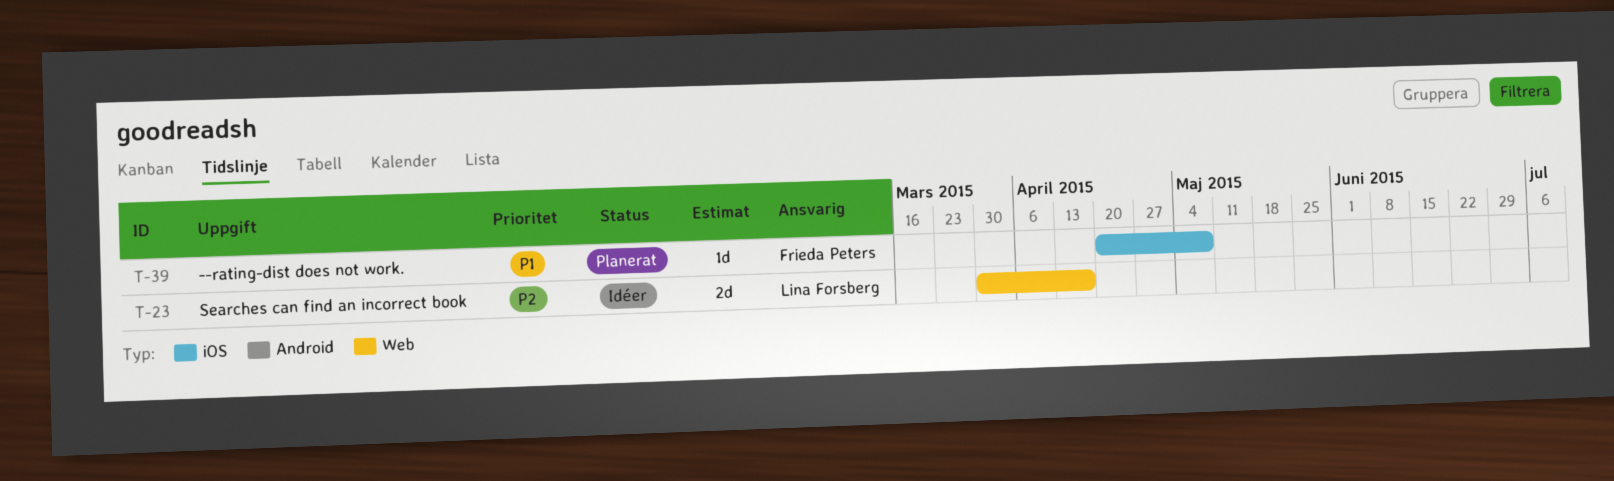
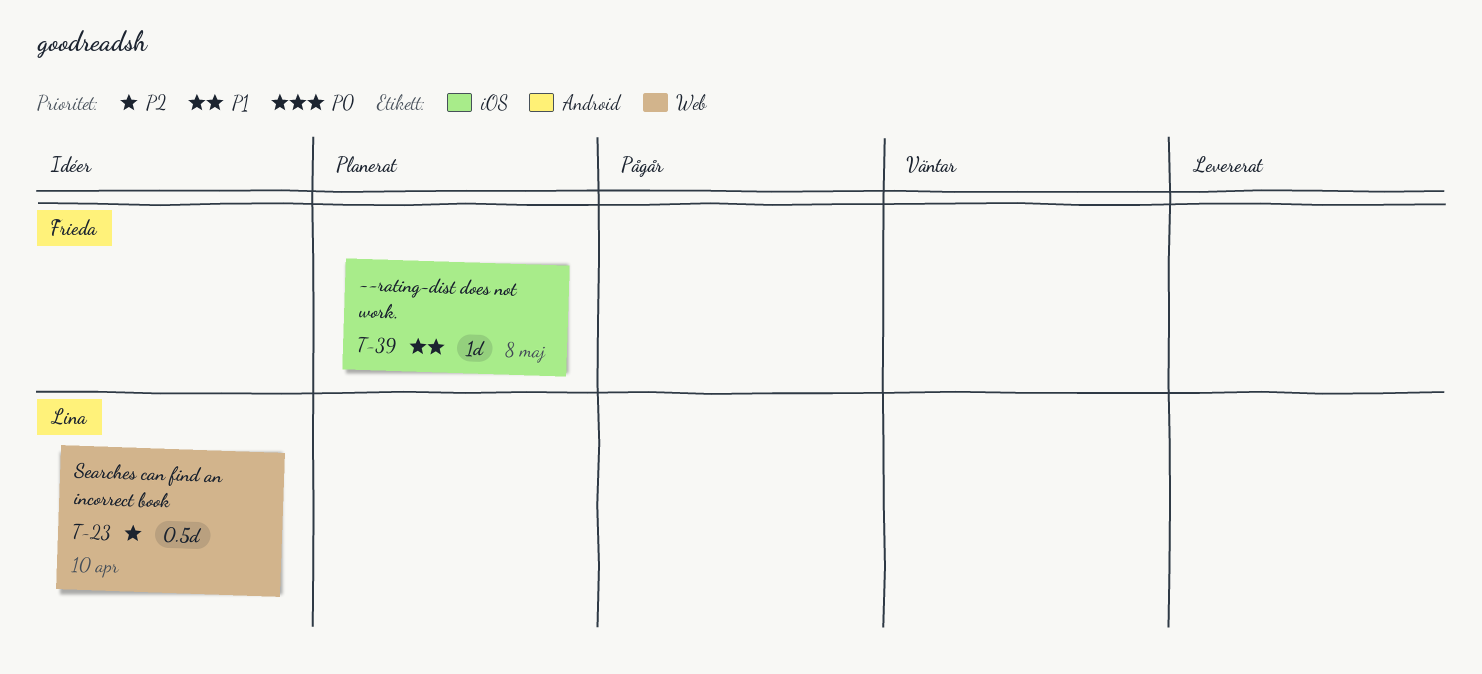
T-23, estimate: 2d -> 0.5d
T-23, due: Apr 17 -> Apr 10

